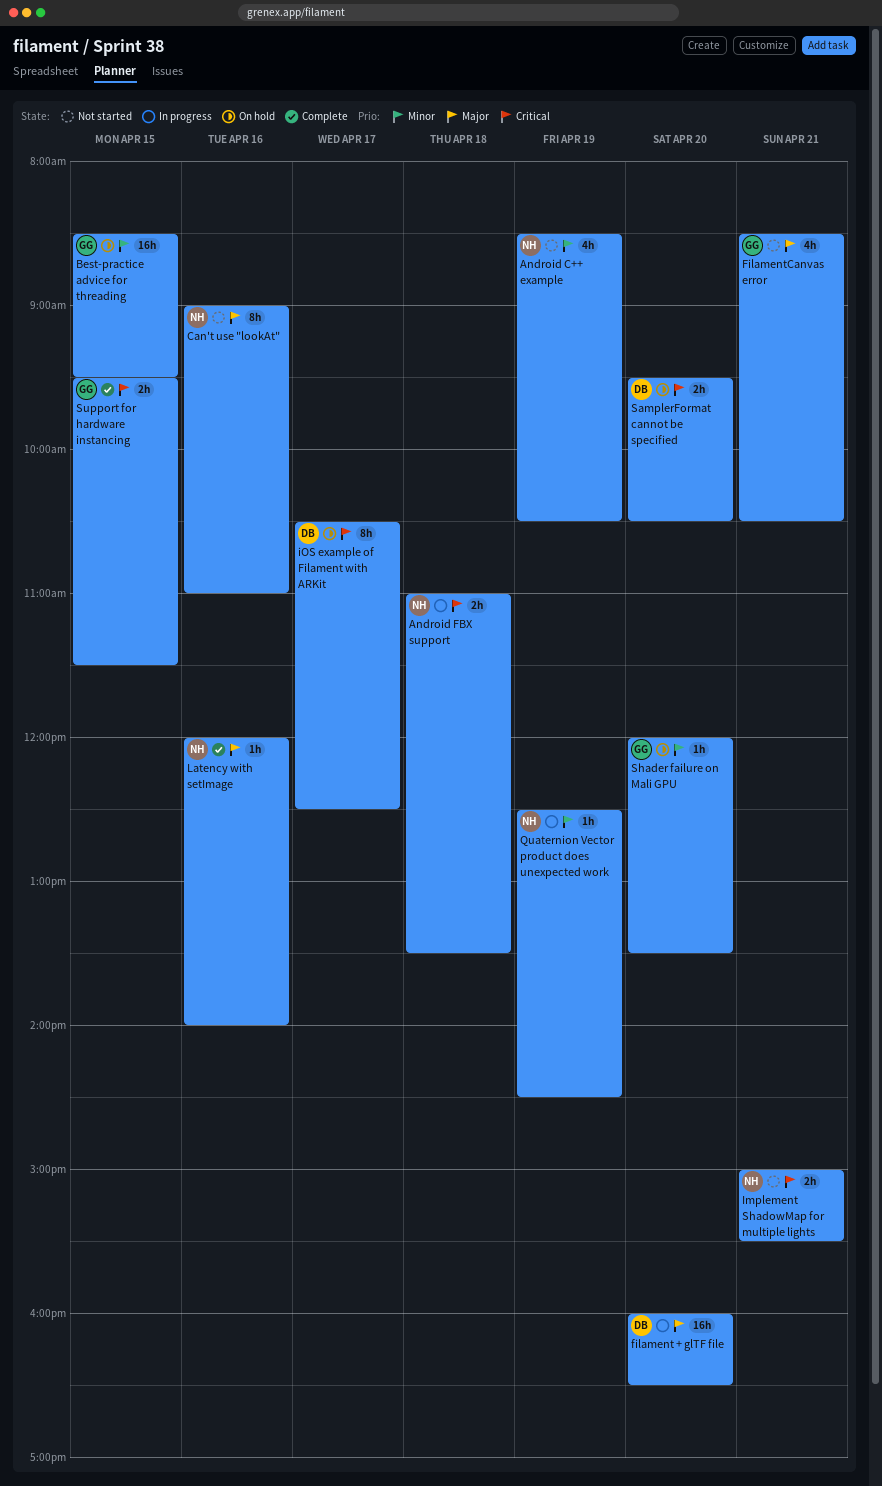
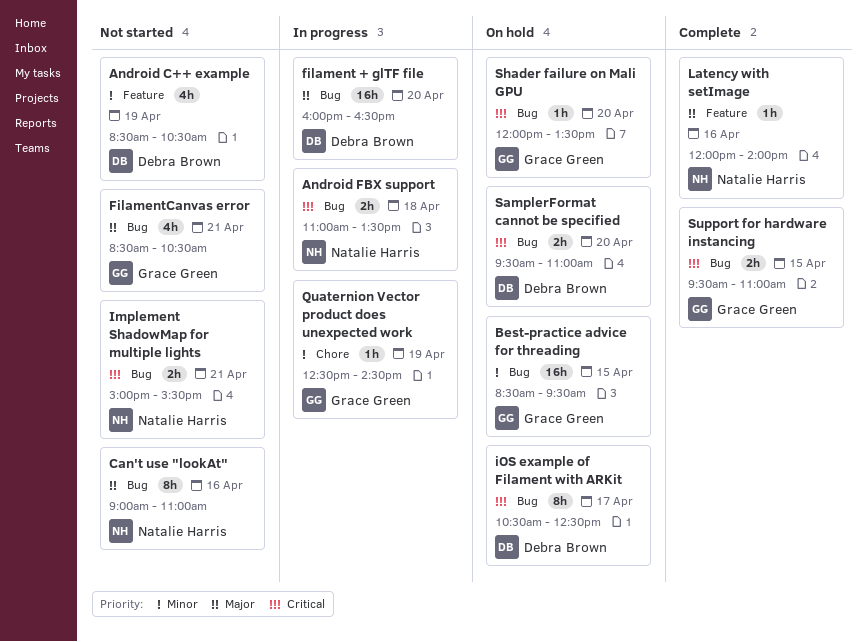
Android C++ example, owner: Natalie Harris -> Debra Brown
Quaternion Vector product does unexpected work, owner: Natalie Harris -> Grace Green
SamplerFormat cannot be specified, ends: 10:30 -> 11:00
Shader failure on Mali GPU, priority: Minor -> Critical
Support for hardware instancing, ends: 11:30 -> 11:00

